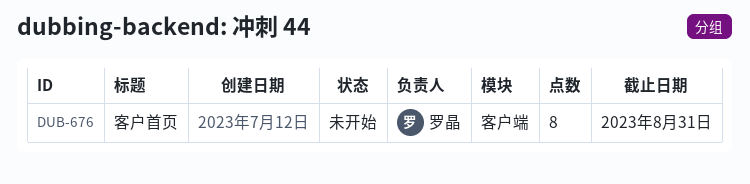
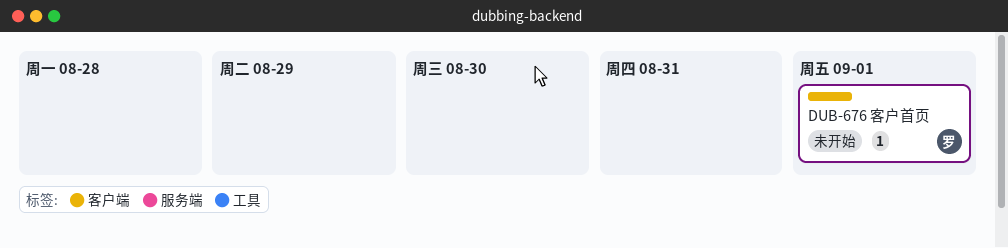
DUB-676, estimate: 8 -> 1
DUB-676, due: Aug 31 -> Sep 1

